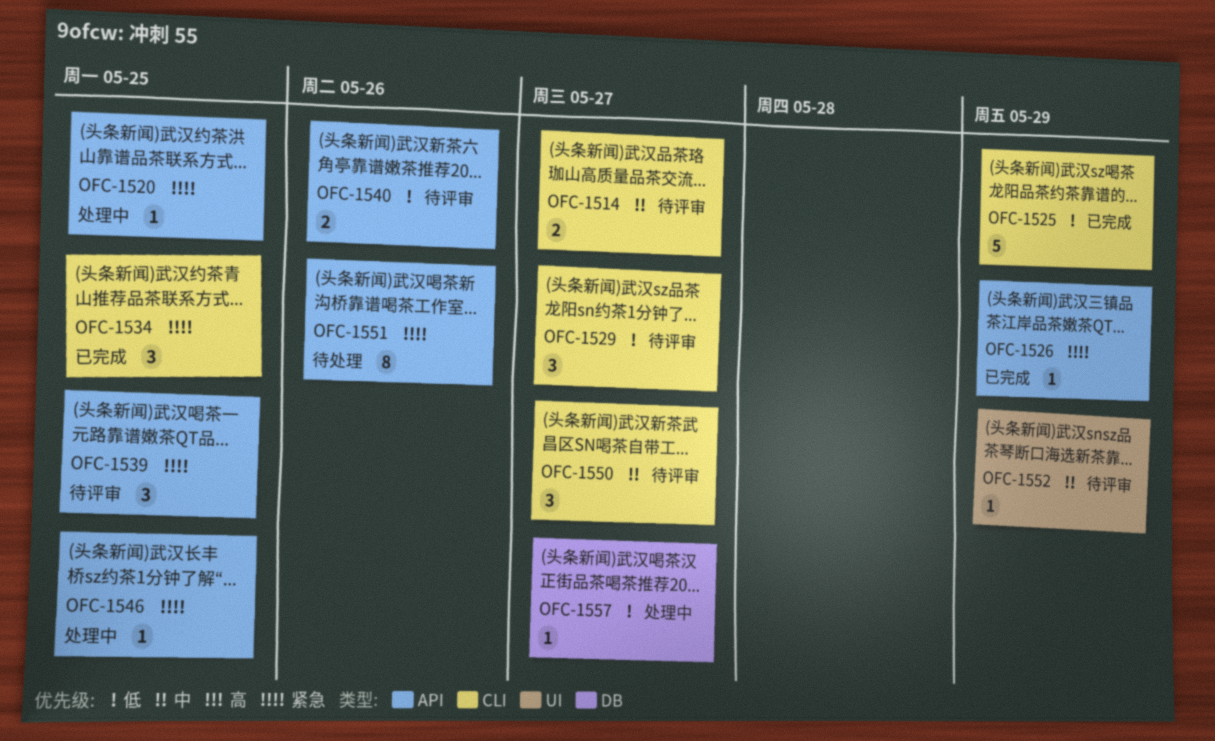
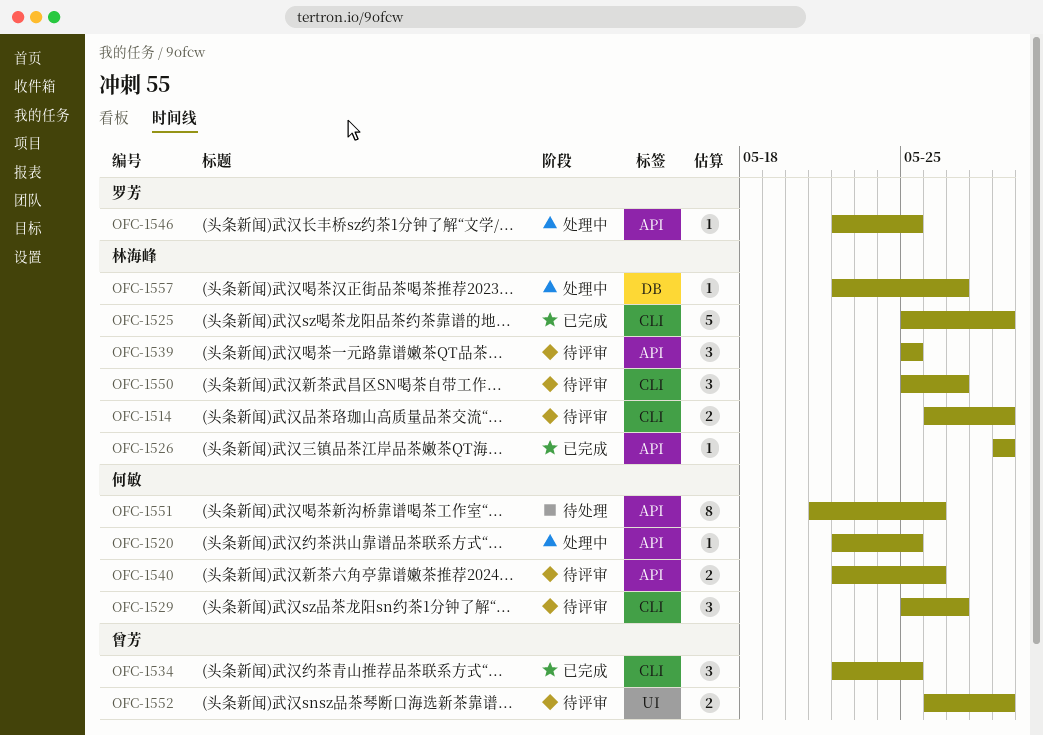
OFC-1514, due: May 27 -> May 29
OFC-1552, estimate: 1 -> 2

